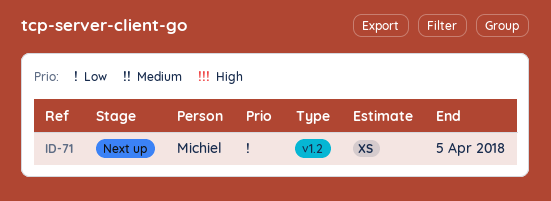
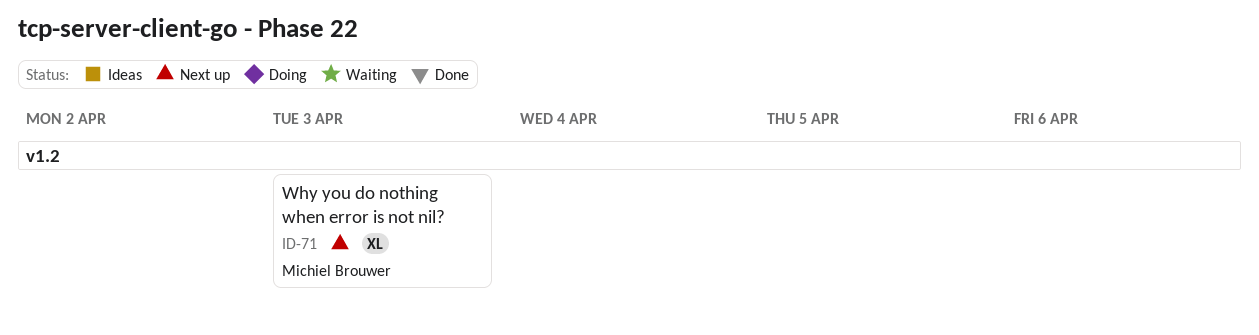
ID-71, estimate: XS -> XL
ID-71, due: Apr 5 -> Apr 3

